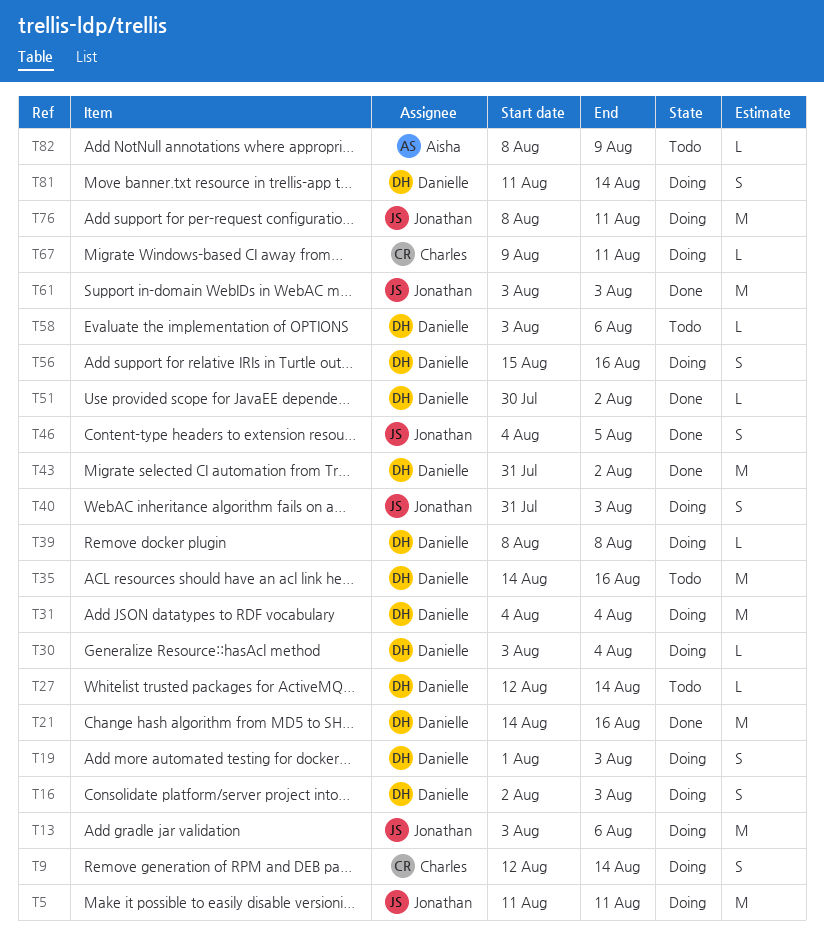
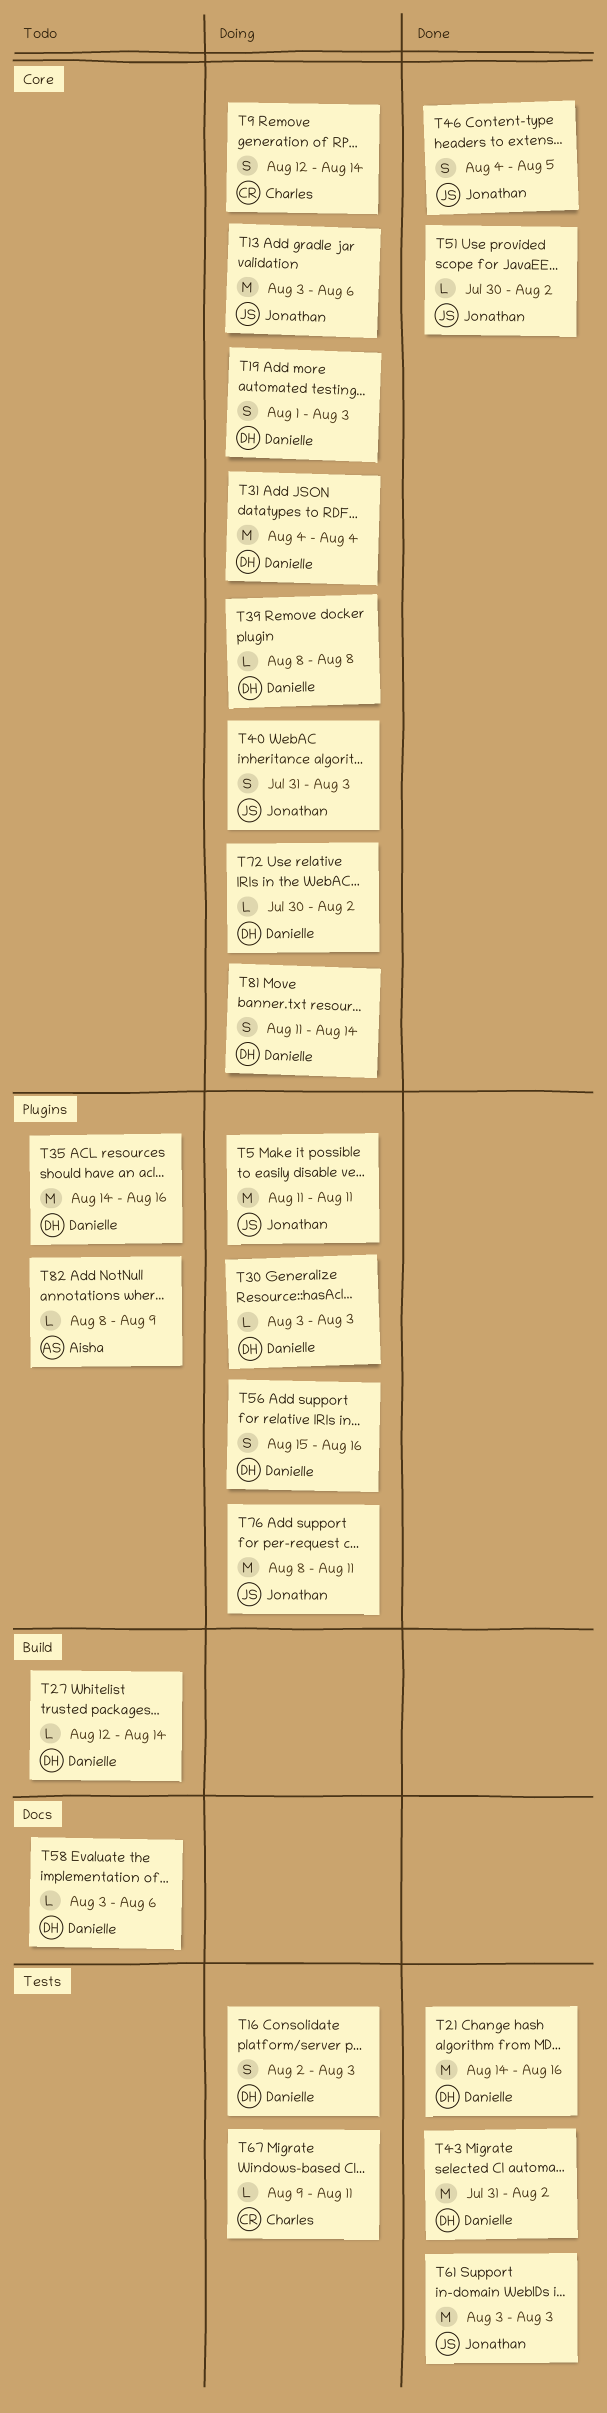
T30, due: Aug 4 -> Aug 3
T51, owner: Danielle -> Jonathan
T72: none -> present

